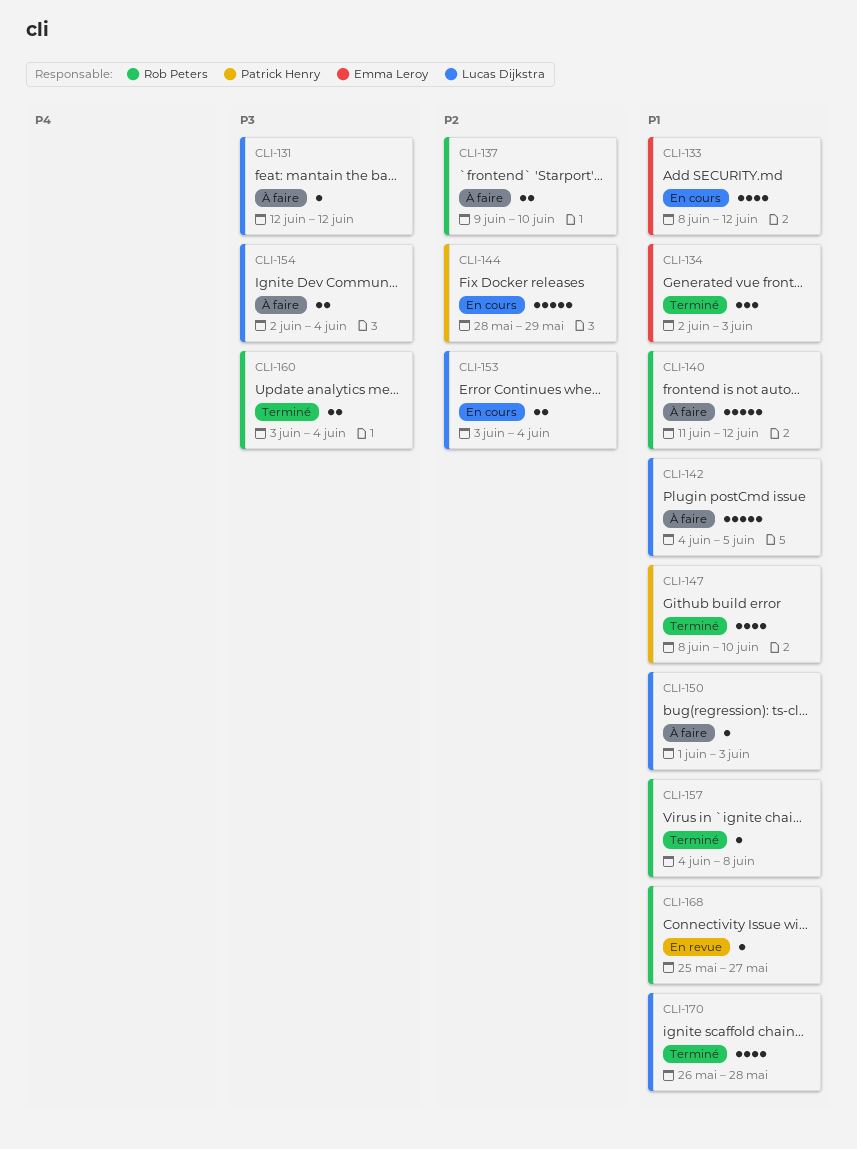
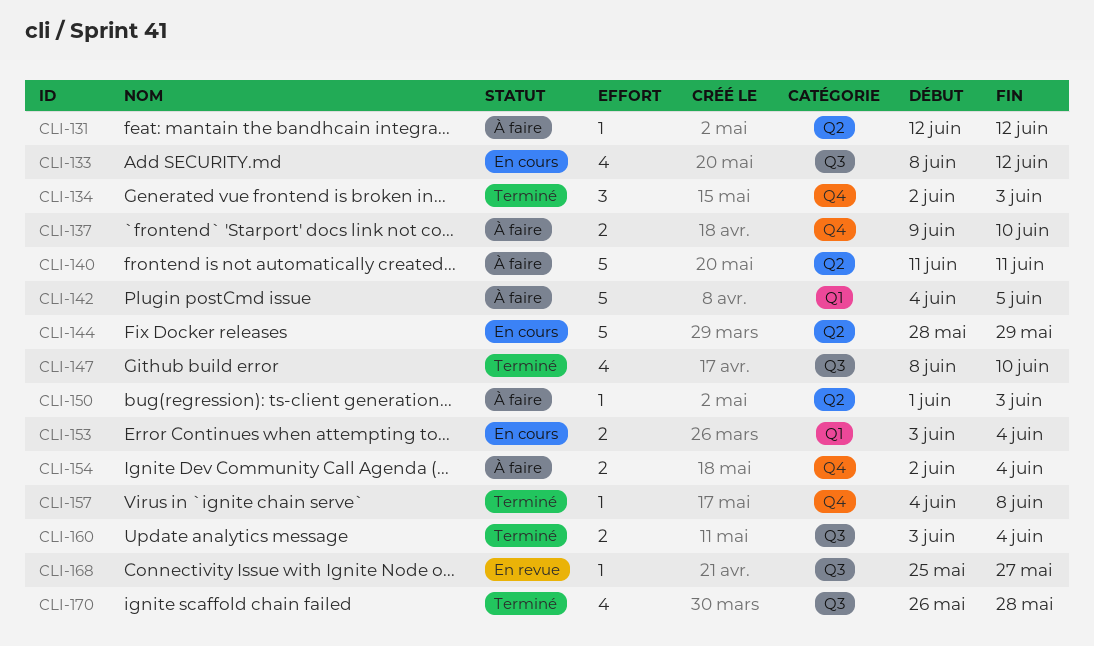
CLI-140, due: Jun 12 -> Jun 11

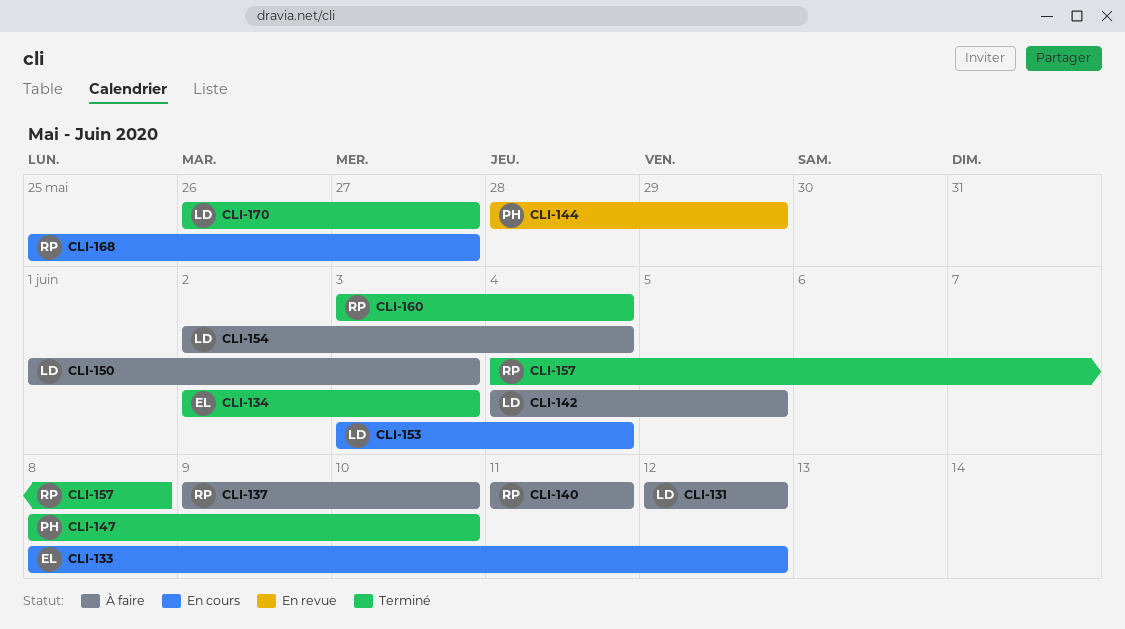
CLI-144, status: En cours -> En revue
CLI-168, status: En revue -> En cours
CLI-170, due: May 28 -> May 27

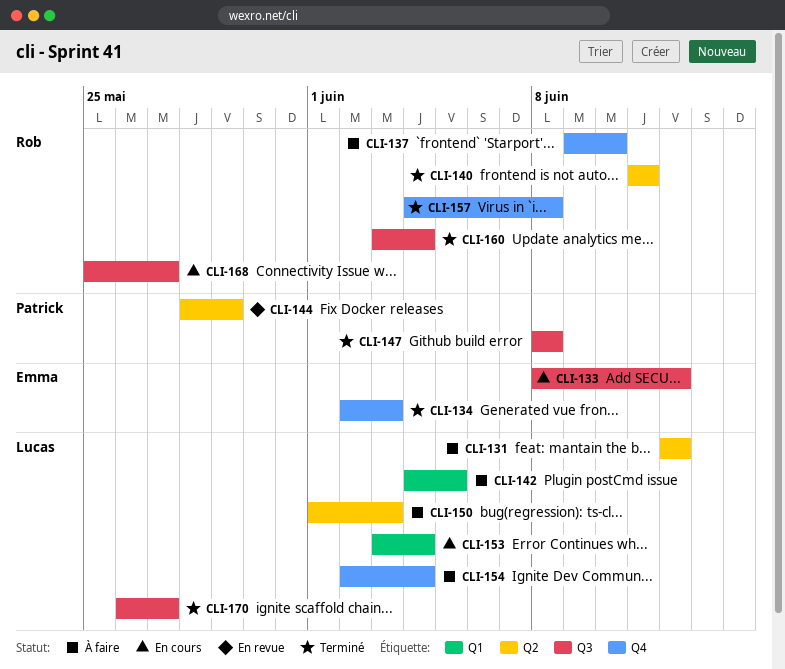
CLI-140, status: À faire -> Terminé
CLI-147, due: Jun 10 -> Jun 8

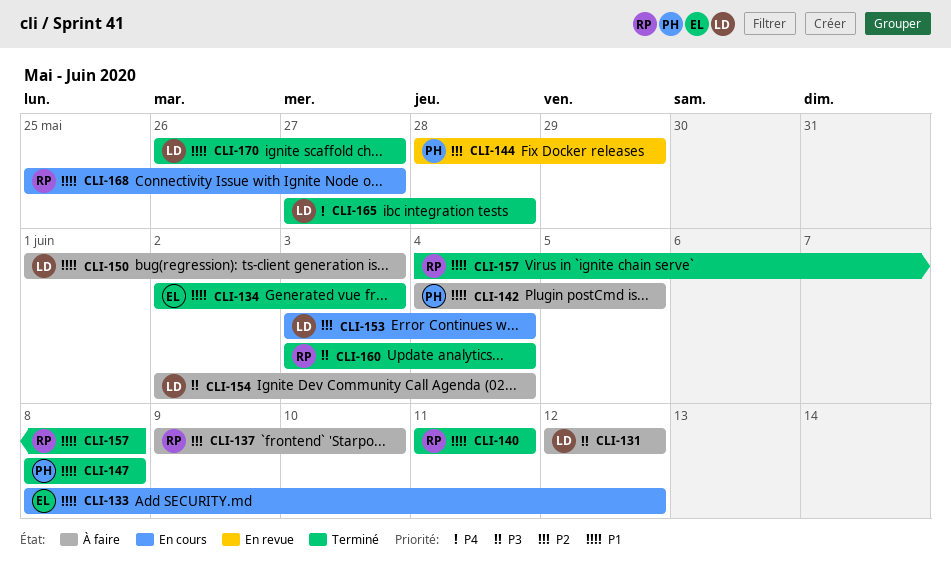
CLI-142, owner: Lucas -> Patrick
CLI-165: none -> present

